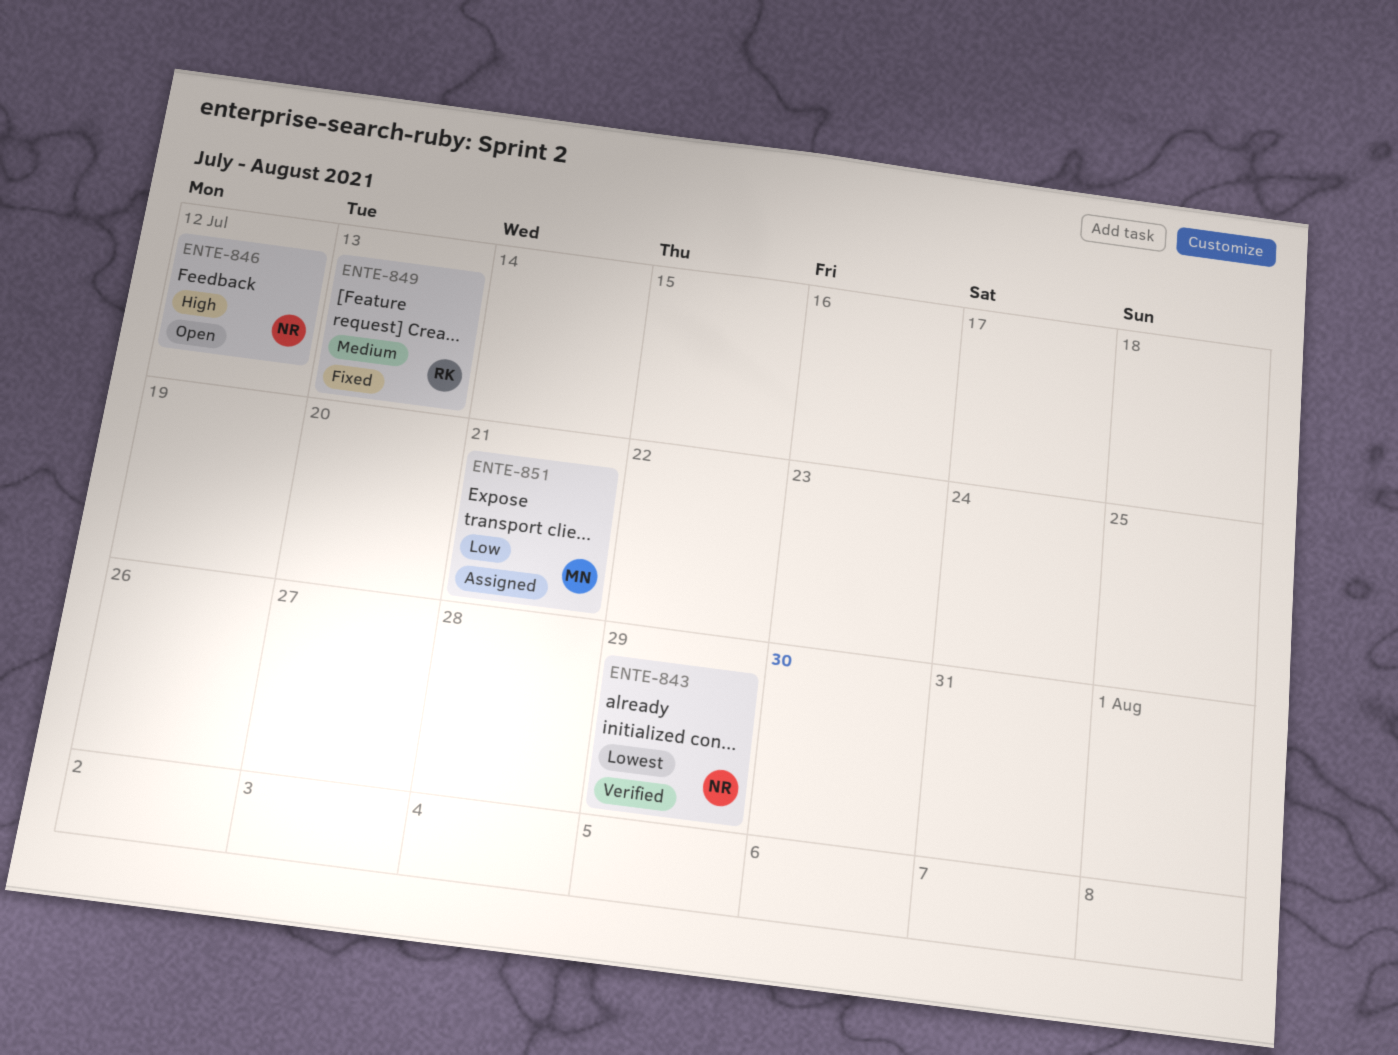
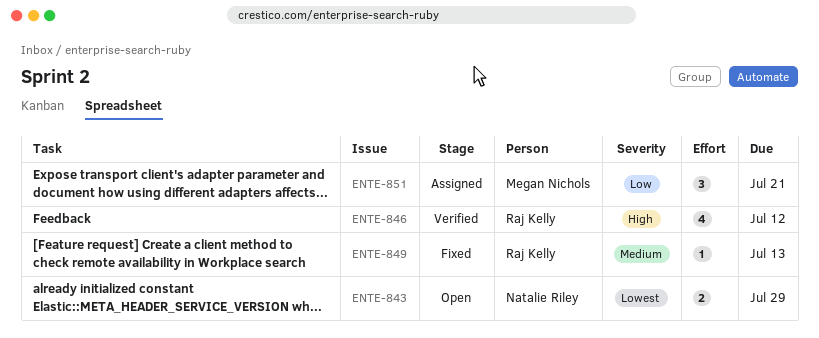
ENTE-843, status: Verified -> Open
ENTE-846, status: Open -> Verified
ENTE-846, owner: Natalie Riley -> Raj Kelly

